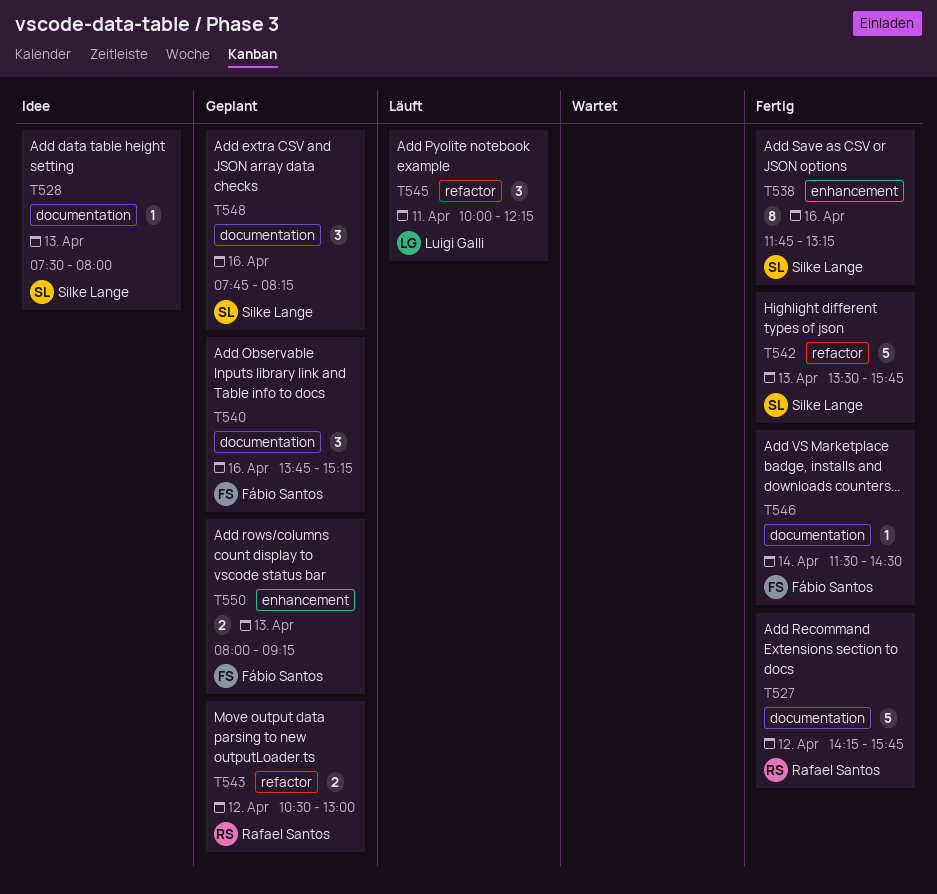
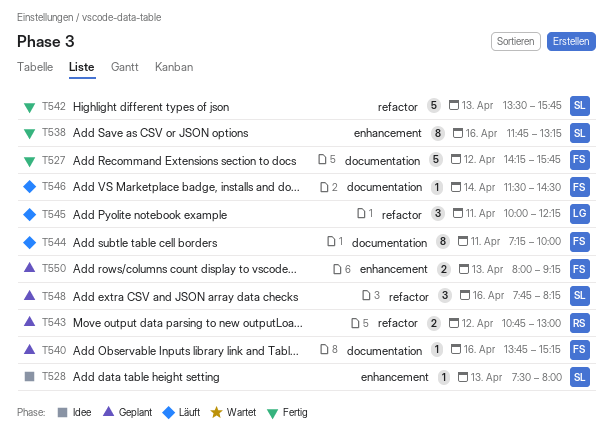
T527, owner: Rafael Santos -> Fábio Santos
T528, label: documentation -> enhancement
T540, estimate: 3 -> 1
T543, begins: 10:30 -> 10:45
T544: none -> present
T546, status: Fertig -> Läuft
T548, label: documentation -> refactor

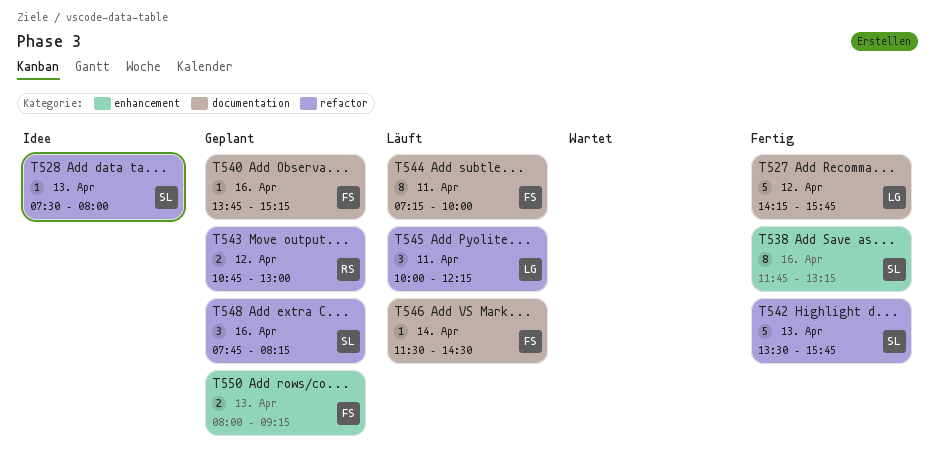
T527, owner: FS -> LG
T528, label: enhancement -> refactor

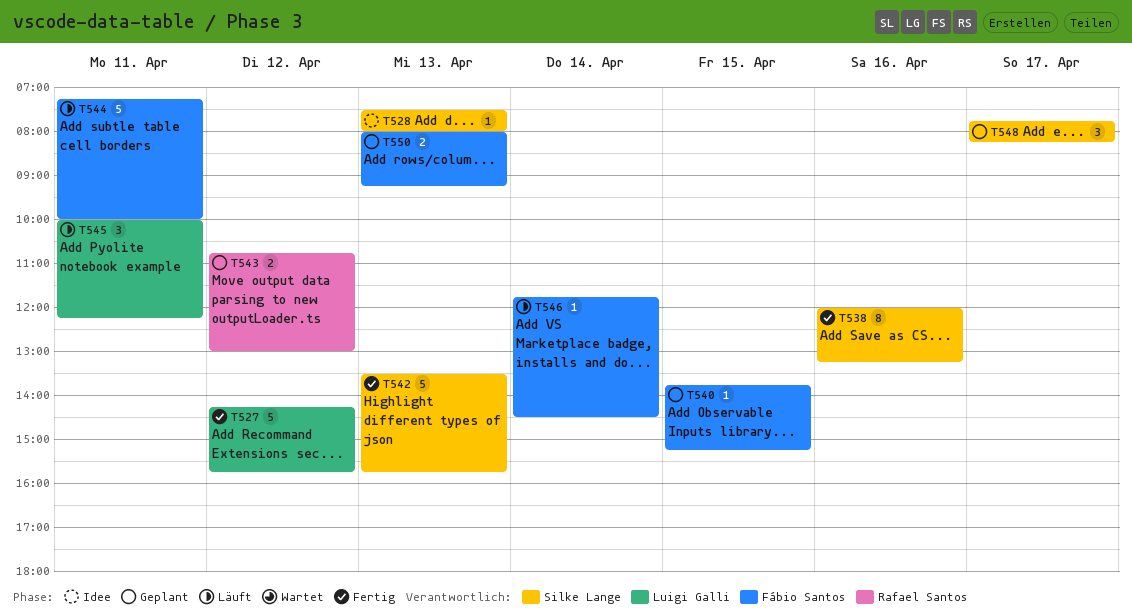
T538, begins: 11:45 -> 12:00
T540, day: Apr 16 -> Apr 15
T544, estimate: 8 -> 5
T546, begins: 11:30 -> 11:45
T548, day: Apr 16 -> Apr 17

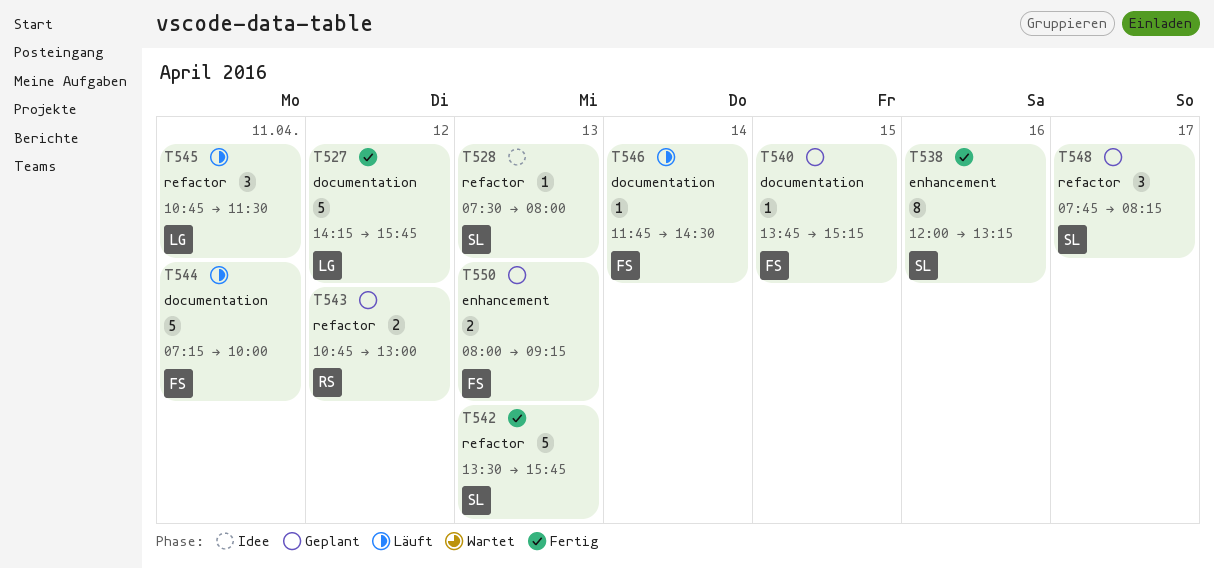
T545, begins: 10:00 -> 10:45
T545, ends: 12:15 -> 11:30

